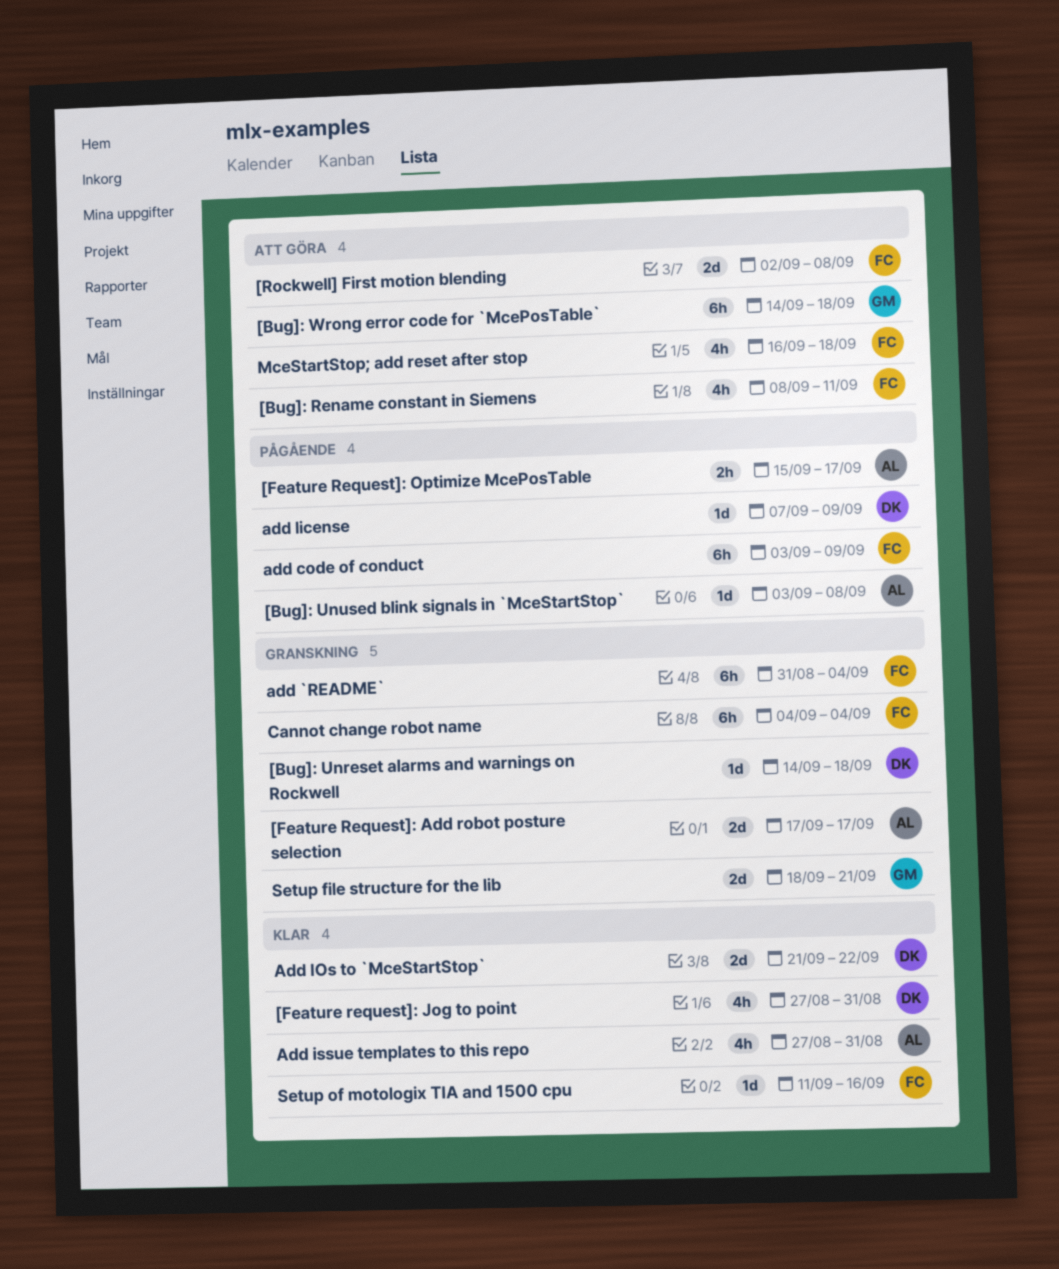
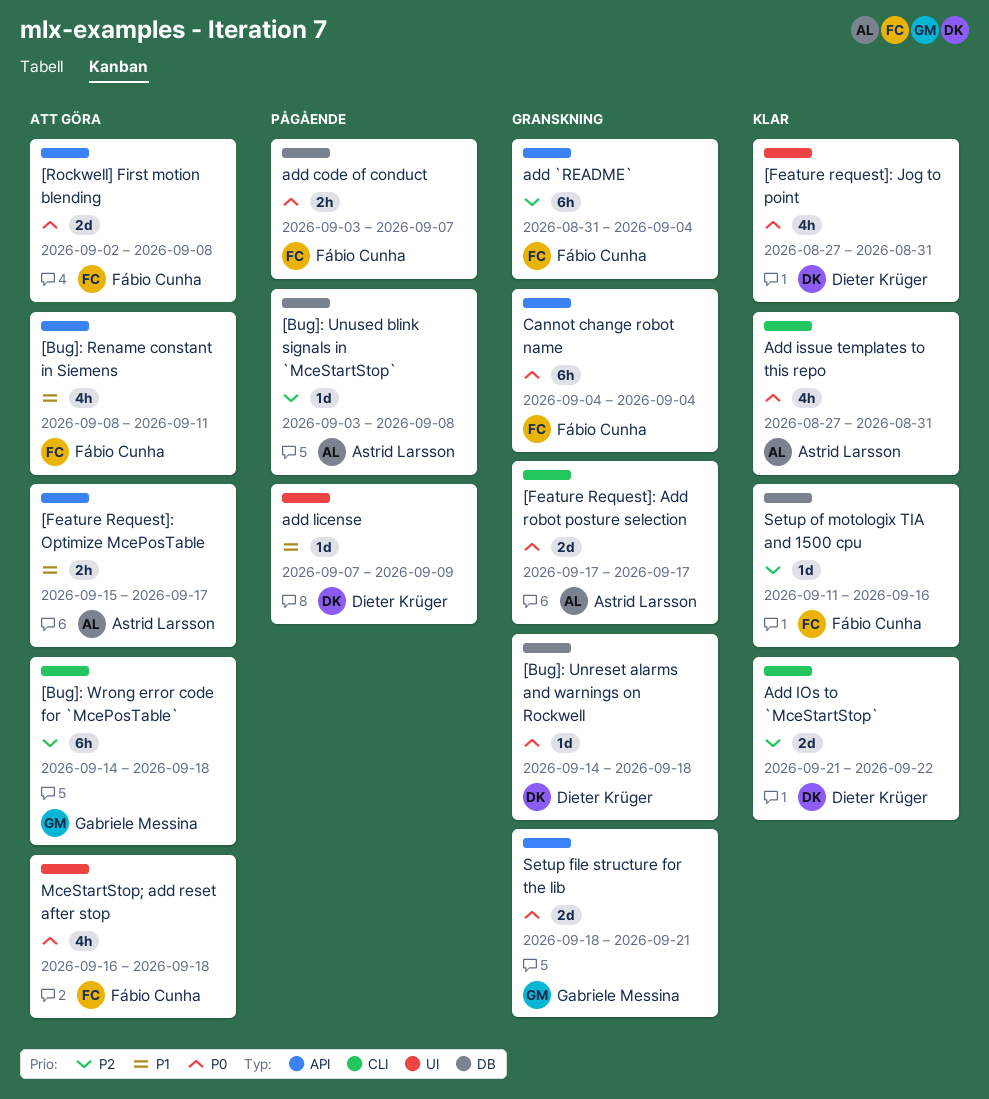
[Feature Request]: Optimize McePosTable, status: Pågående -> Att göra
add code of conduct, estimate: 6h -> 2h
add code of conduct, due: Sep 9 -> Sep 7

